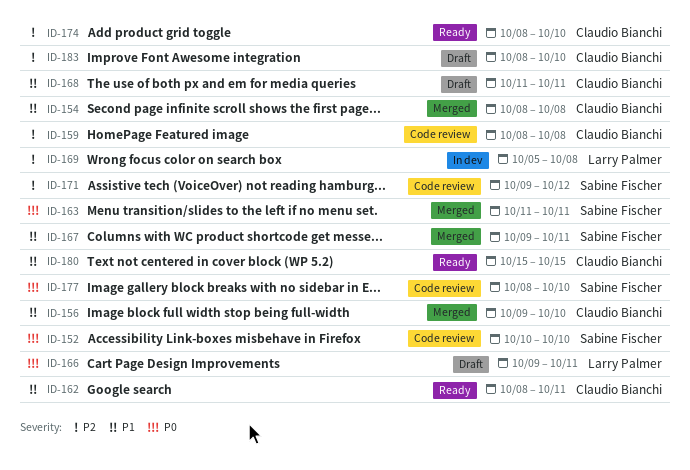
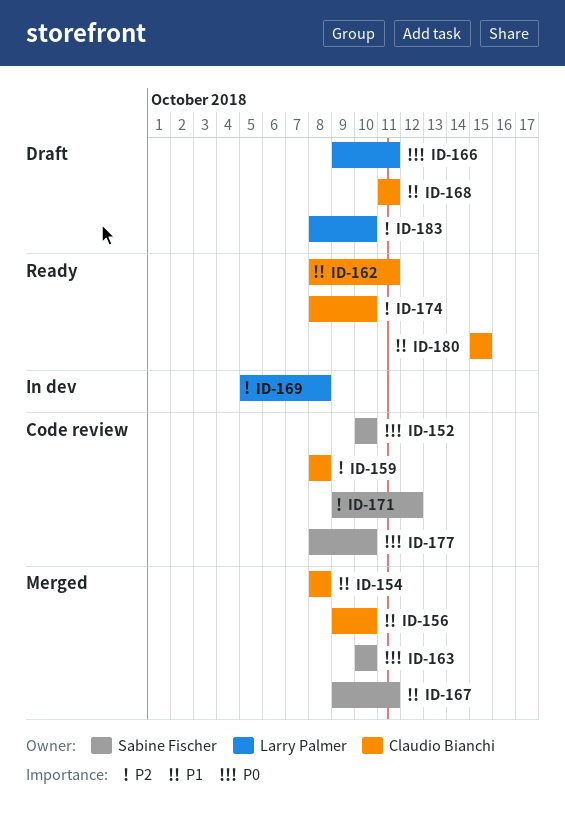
ID-163, start: Oct 11 -> Oct 10
ID-163, due: Oct 11 -> Oct 10
ID-183, owner: Claudio Bianchi -> Larry Palmer

